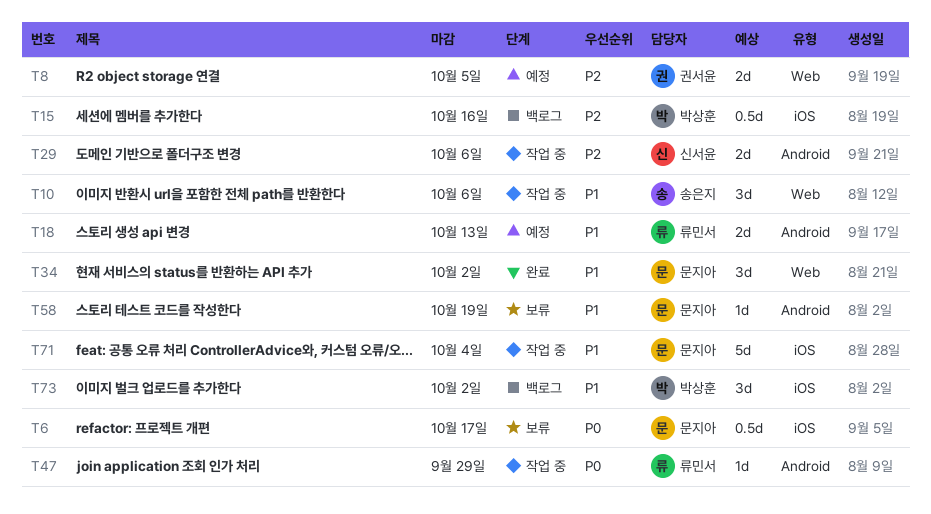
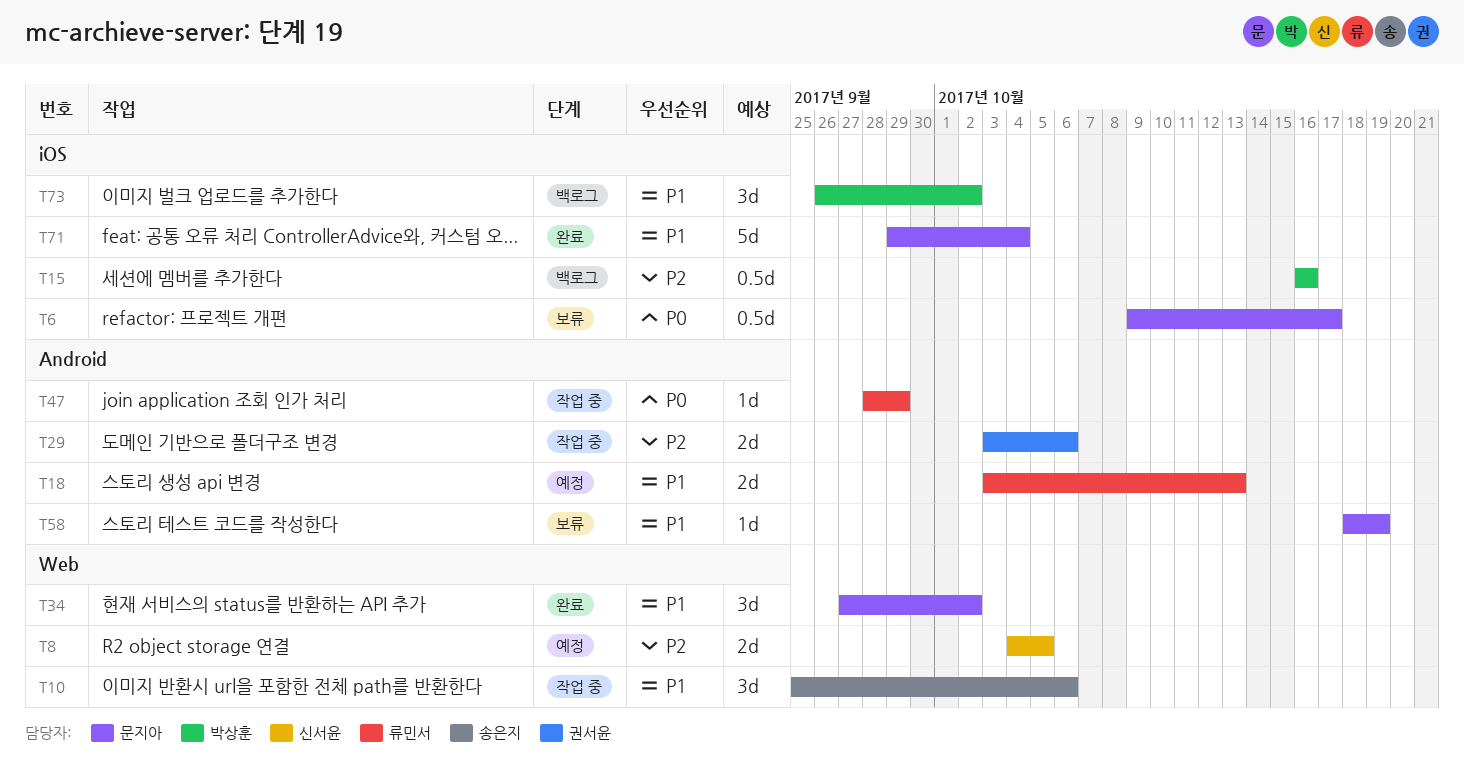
T8, owner: 권서윤 -> 신서윤
T29, owner: 신서윤 -> 권서윤
T71, status: 작업 중 -> 완료

